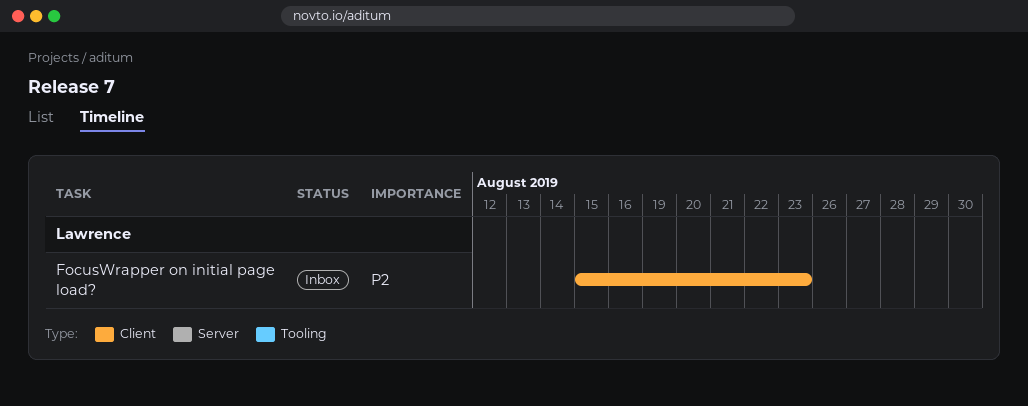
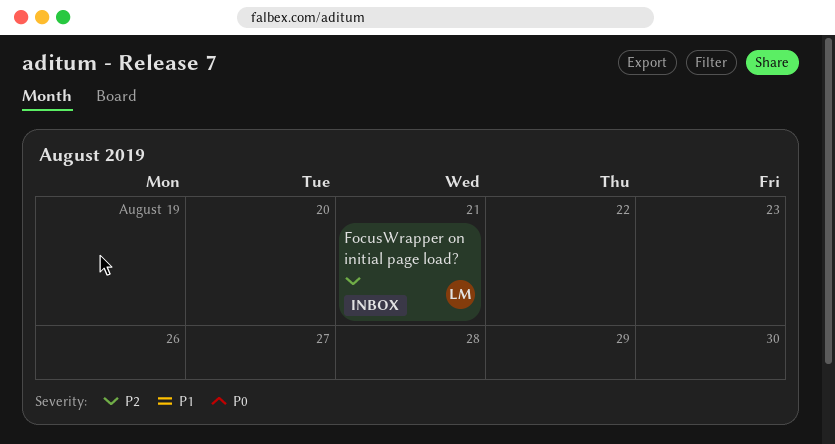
FocusWrapper on initial page load?, due: Aug 23 -> Aug 21

